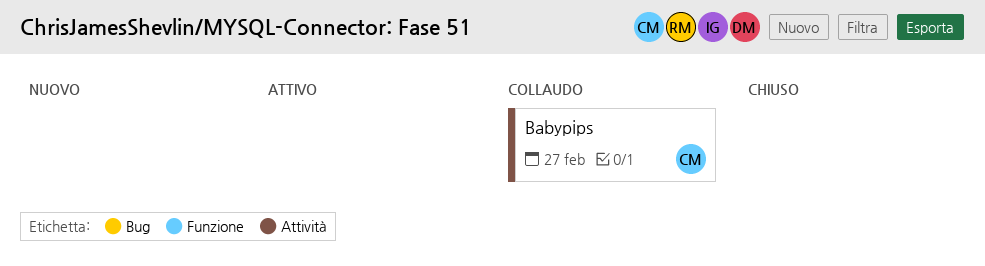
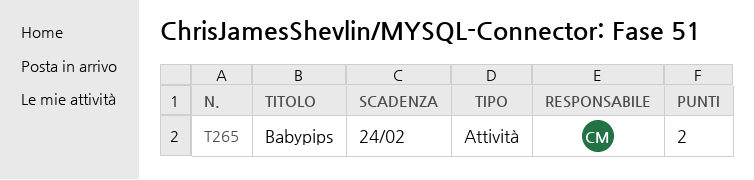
Babypips, due: Feb 27 -> Feb 24

